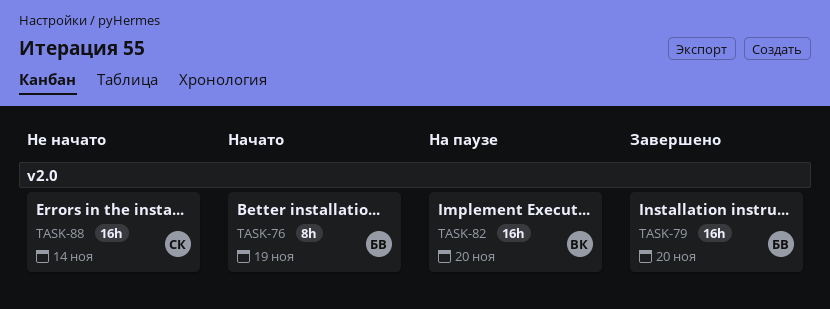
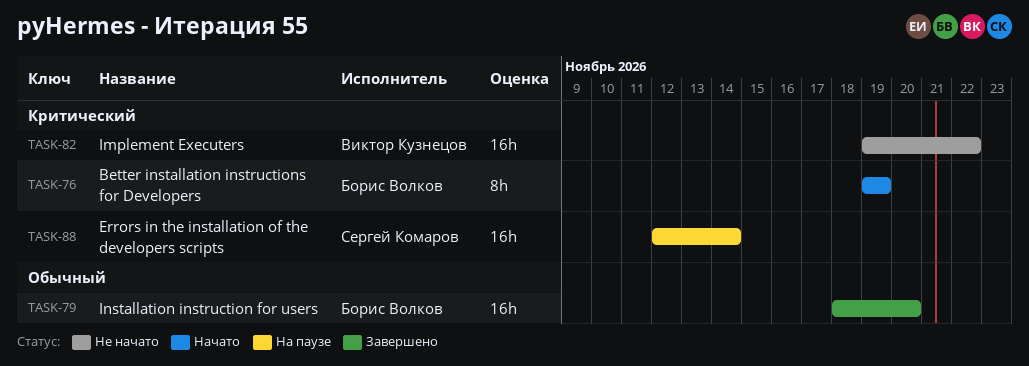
TASK-82, status: На паузе -> Не начато
TASK-82, due: Nov 20 -> Nov 22
TASK-88, status: Не начато -> На паузе

